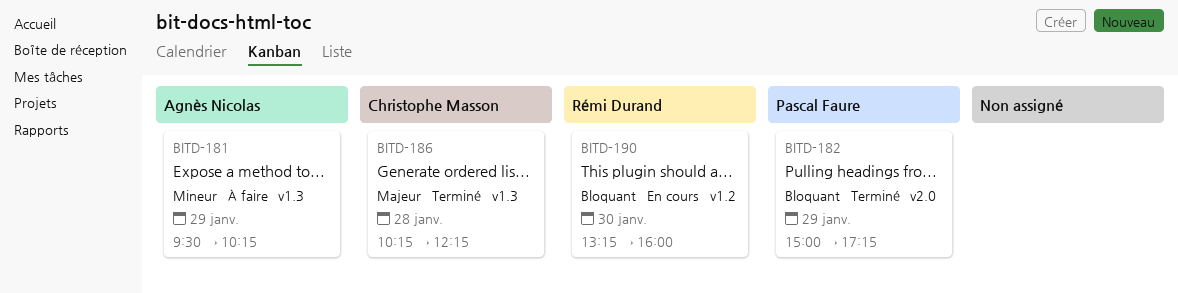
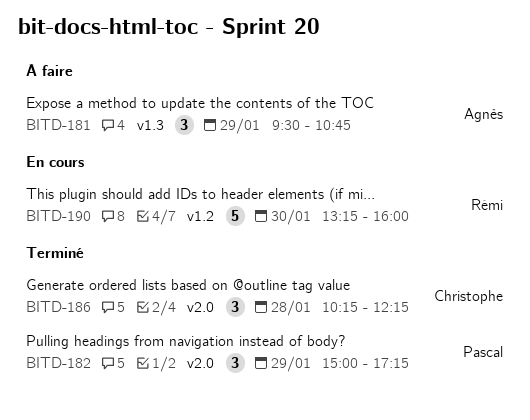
BITD-181, ends: 10:15 -> 10:45
BITD-186, label: v1.3 -> v2.0

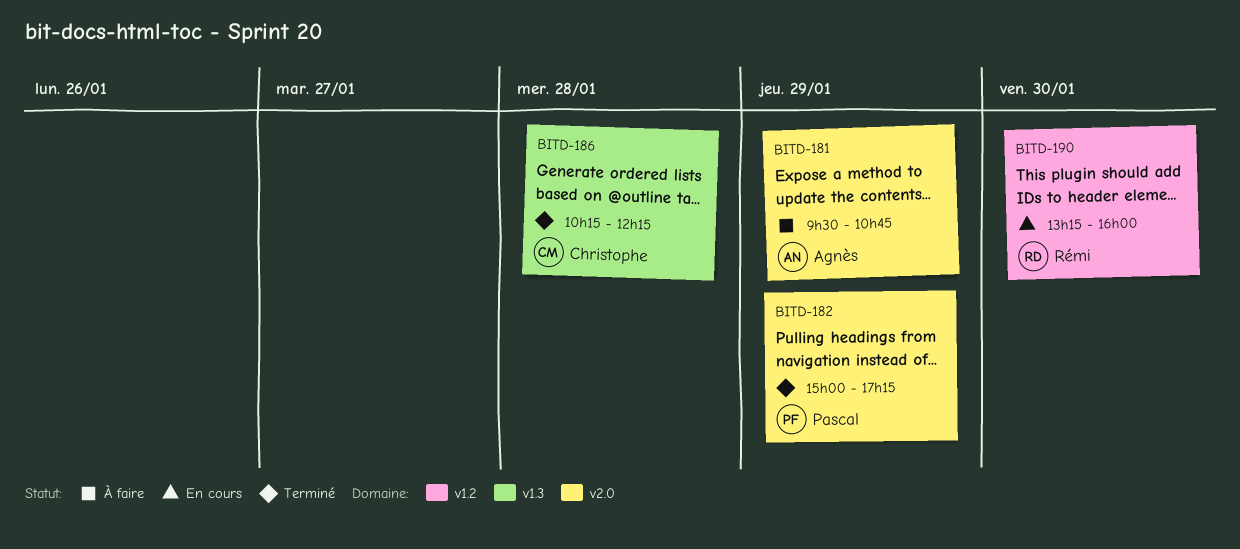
BITD-181, label: v1.3 -> v2.0
BITD-186, label: v2.0 -> v1.3

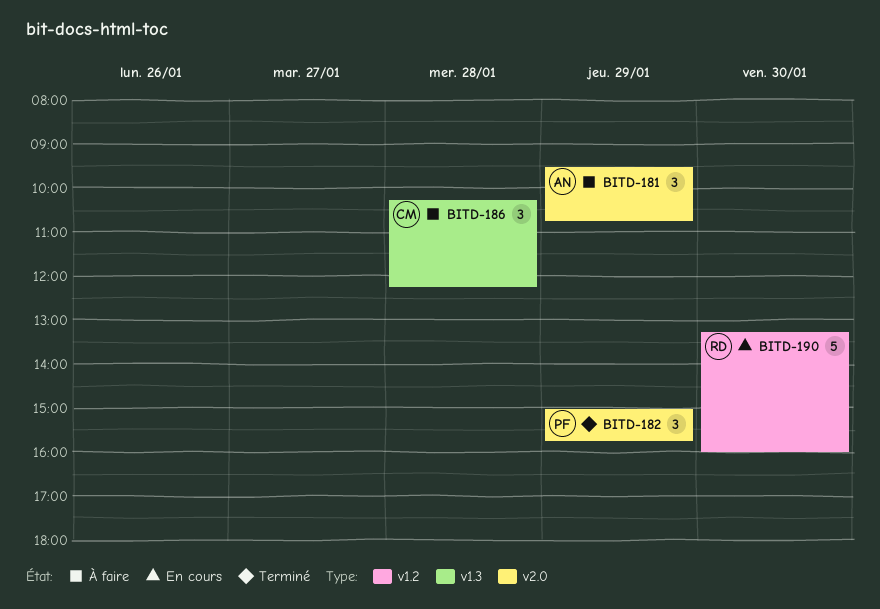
BITD-182, ends: 17:15 -> 15:45
BITD-186, status: Terminé -> À faire

